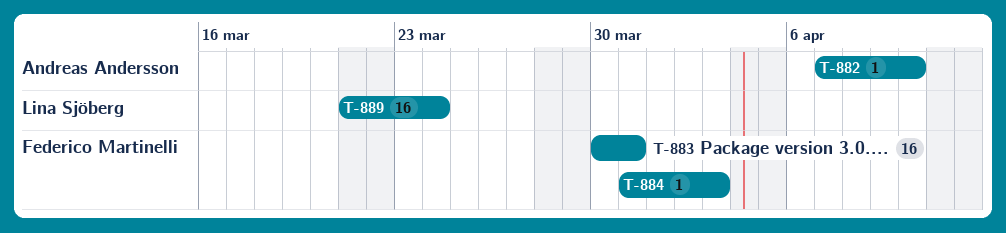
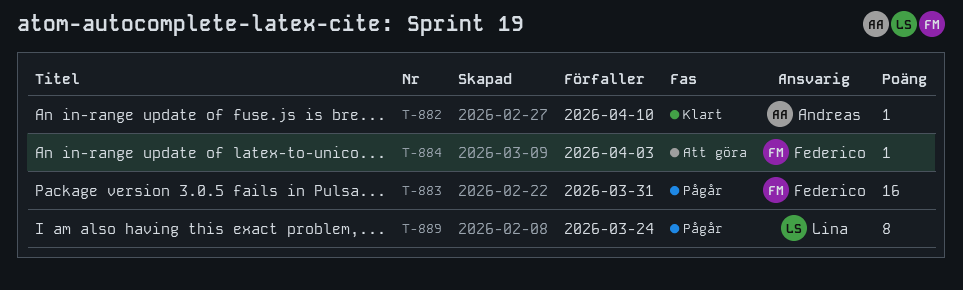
T-889, estimate: 16 -> 8

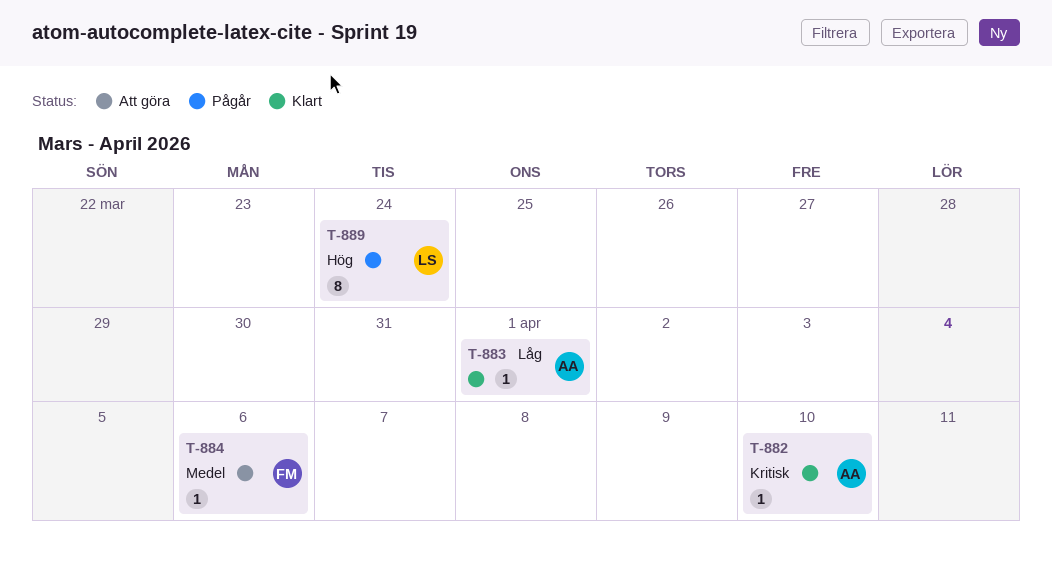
T-883, status: Pågår -> Klart
T-883, owner: Federico -> Andreas
T-883, estimate: 16 -> 1
T-883, due: Mar 31 -> Apr 1
T-884, due: Apr 3 -> Apr 6

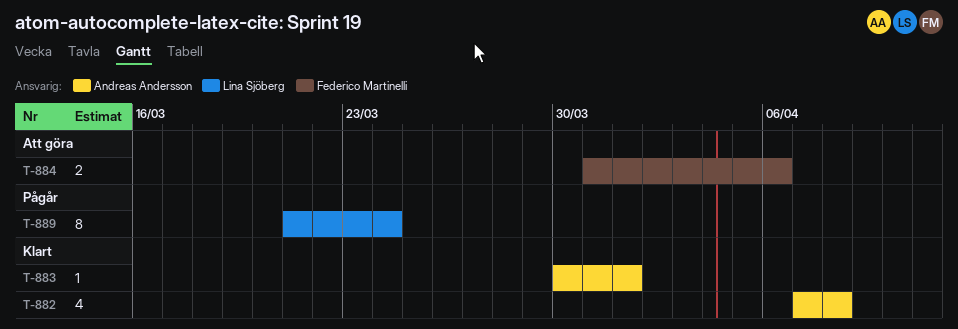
T-882, estimate: 1 -> 4
T-882, due: Apr 10 -> Apr 8
T-884, estimate: 1 -> 2

